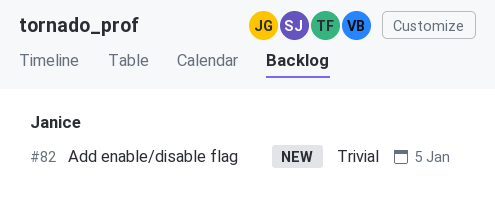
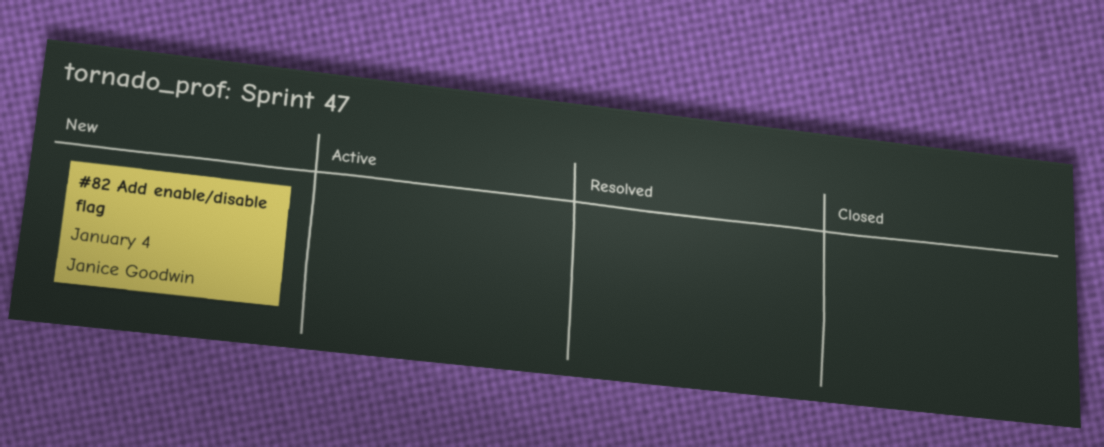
#82, due: Jan 5 -> Jan 4

